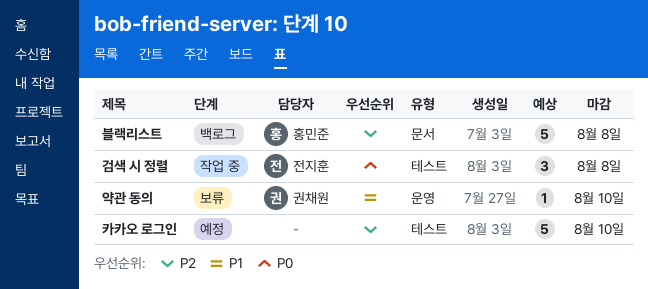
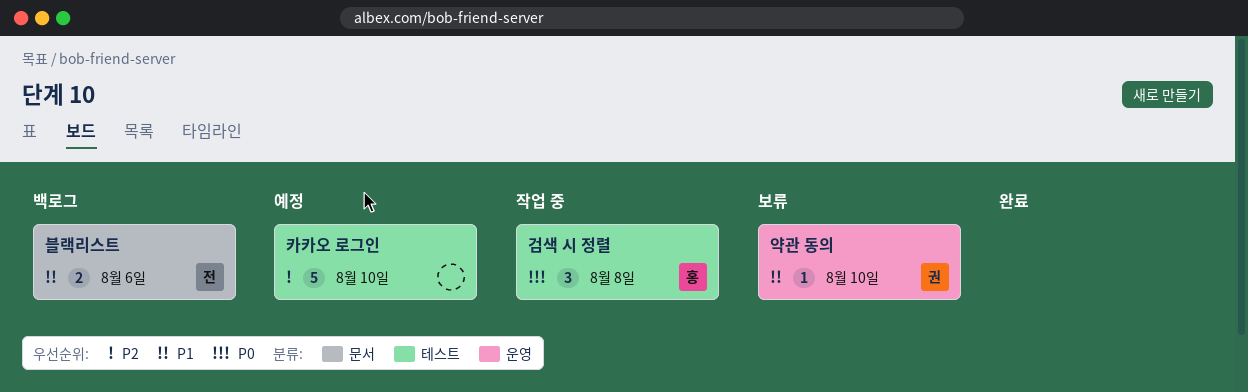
검색 시 정렬, owner: 전지훈 -> 홍민준
블랙리스트, owner: 홍민준 -> 전지훈
블랙리스트, priority: P2 -> P1
블랙리스트, estimate: 5 -> 2
블랙리스트, due: Aug 8 -> Aug 6

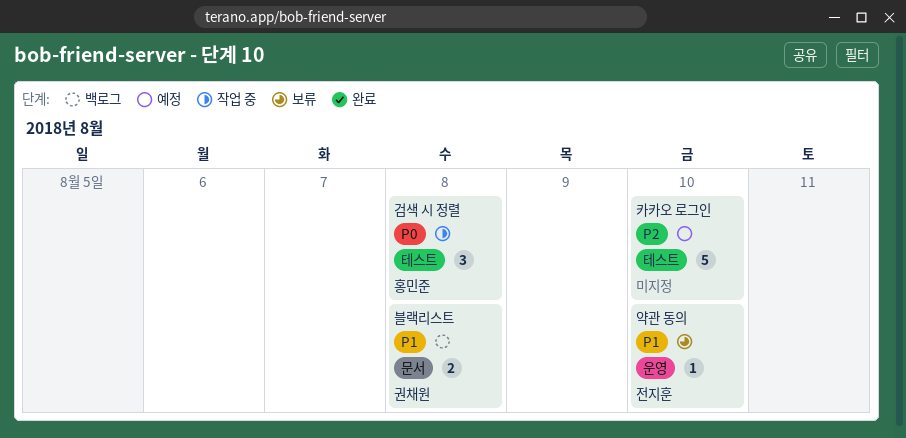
블랙리스트, owner: 전지훈 -> 권채원
블랙리스트, due: Aug 6 -> Aug 8
약관 동의, owner: 권채원 -> 전지훈

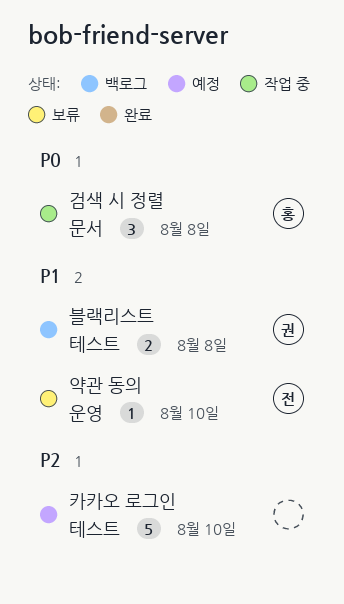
검색 시 정렬, label: 테스트 -> 문서
블랙리스트, label: 문서 -> 테스트

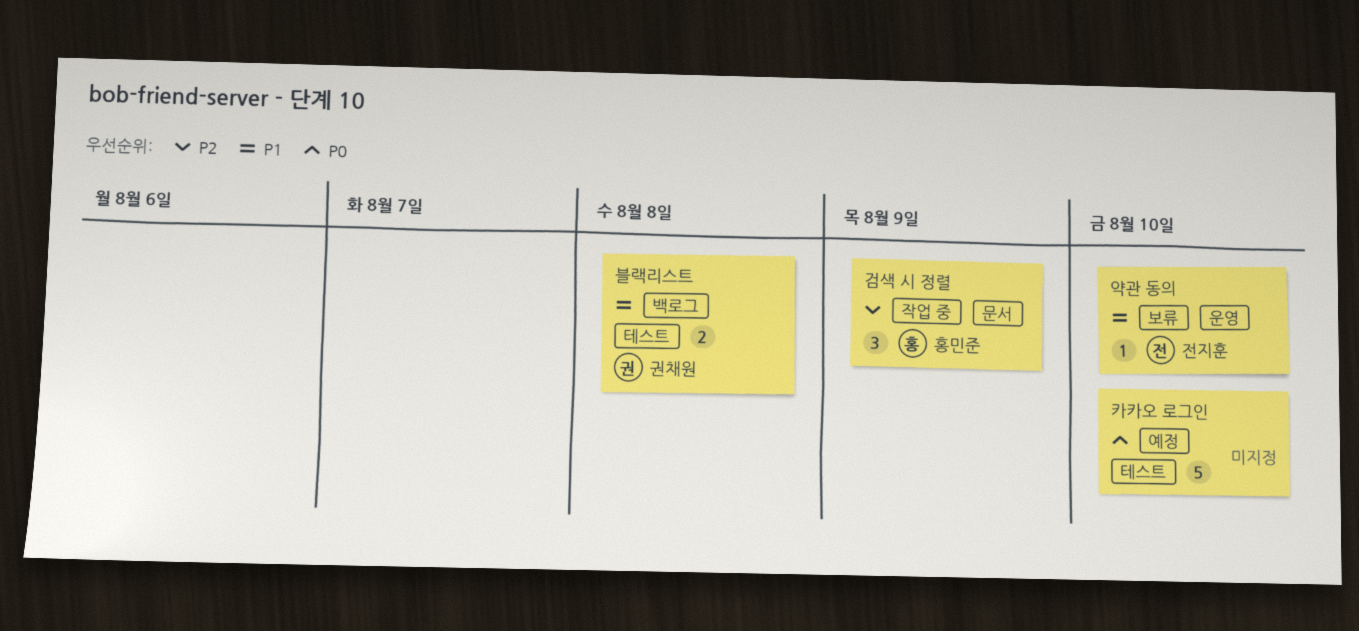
검색 시 정렬, priority: P0 -> P2
검색 시 정렬, due: Aug 8 -> Aug 9
카카오 로그인, priority: P2 -> P0

